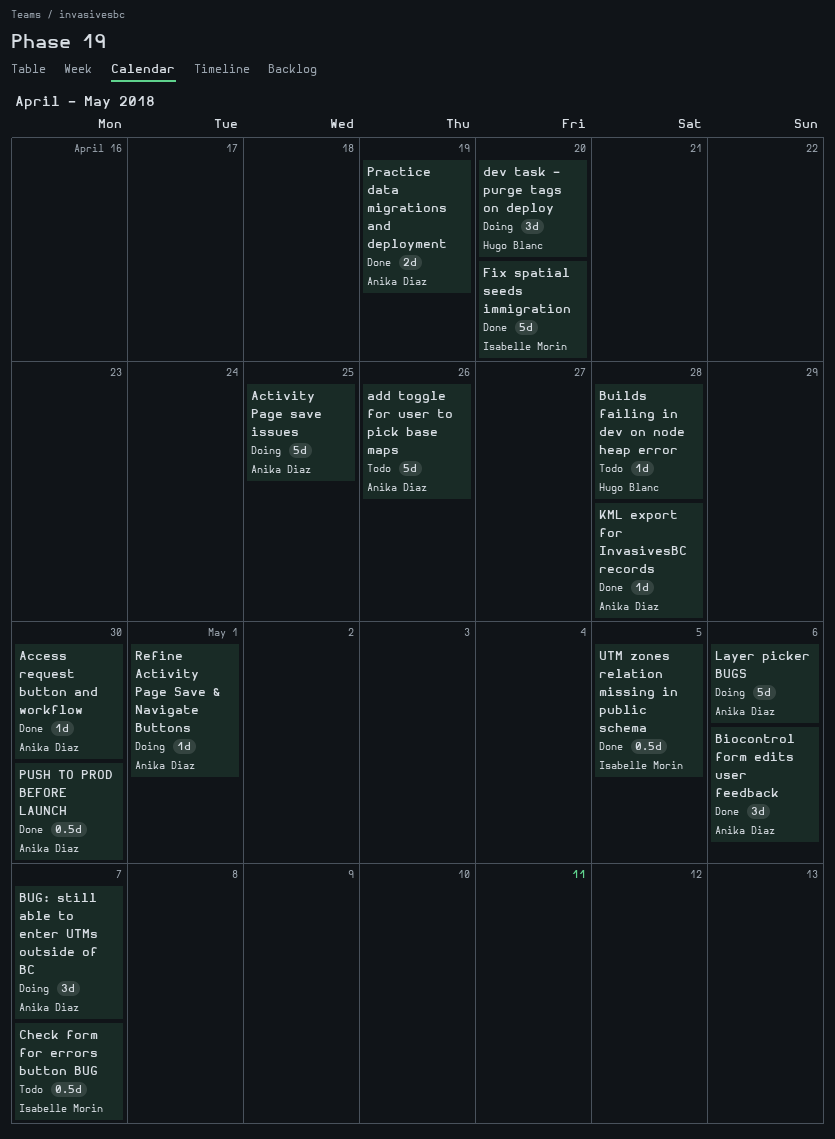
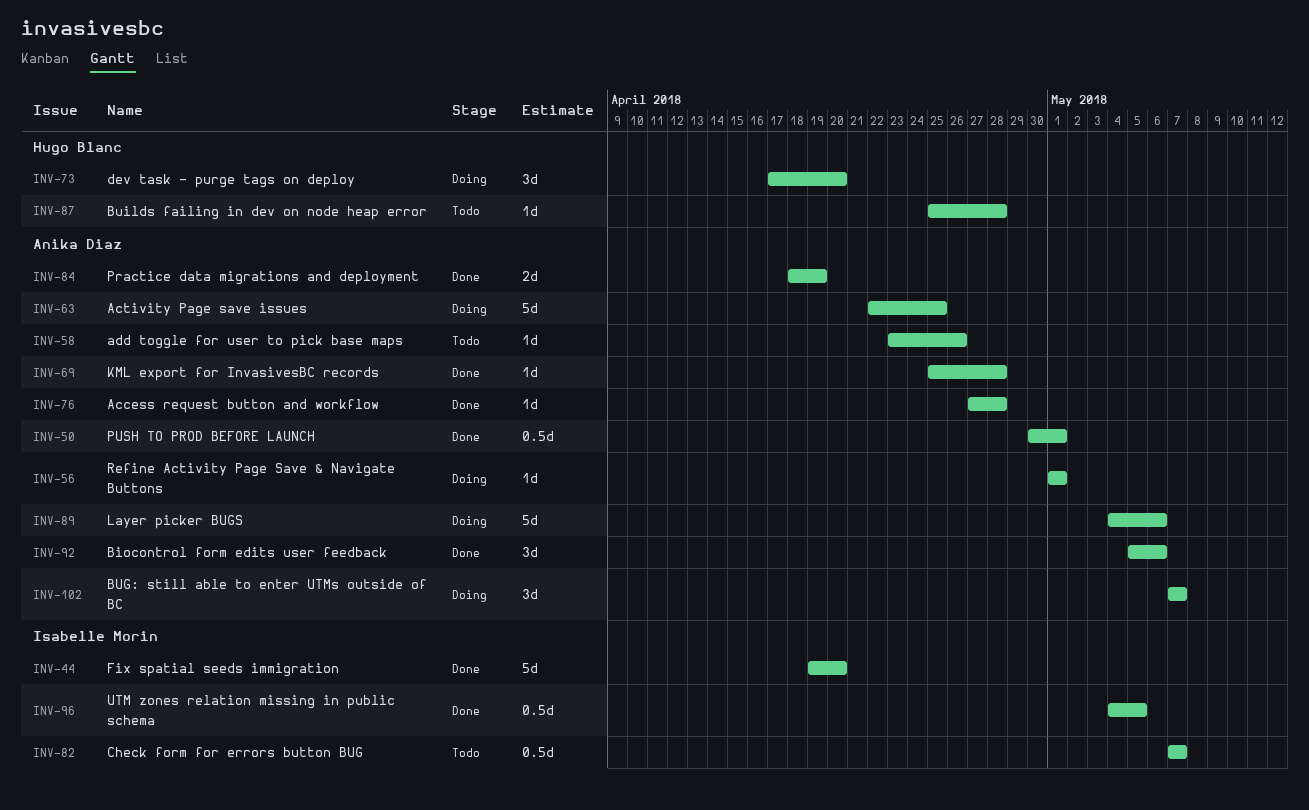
Access request button and workflow, due: Apr 30 -> Apr 28
add toggle for user to pick base maps, estimate: 5d -> 1d
PUSH TO PROD BEFORE LAUNCH, due: Apr 30 -> May 1

